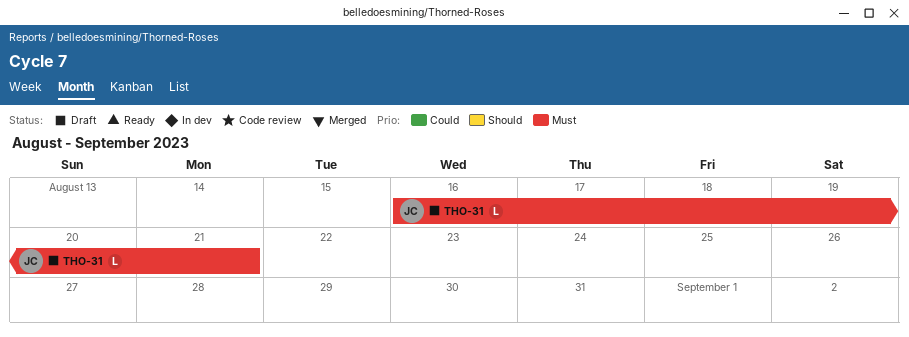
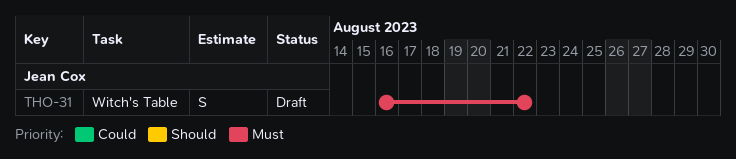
THO-31, estimate: L -> S
THO-31, due: Aug 21 -> Aug 22

